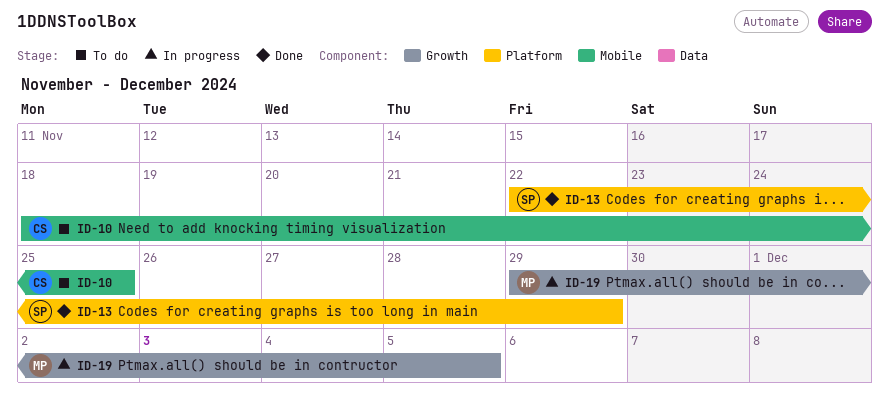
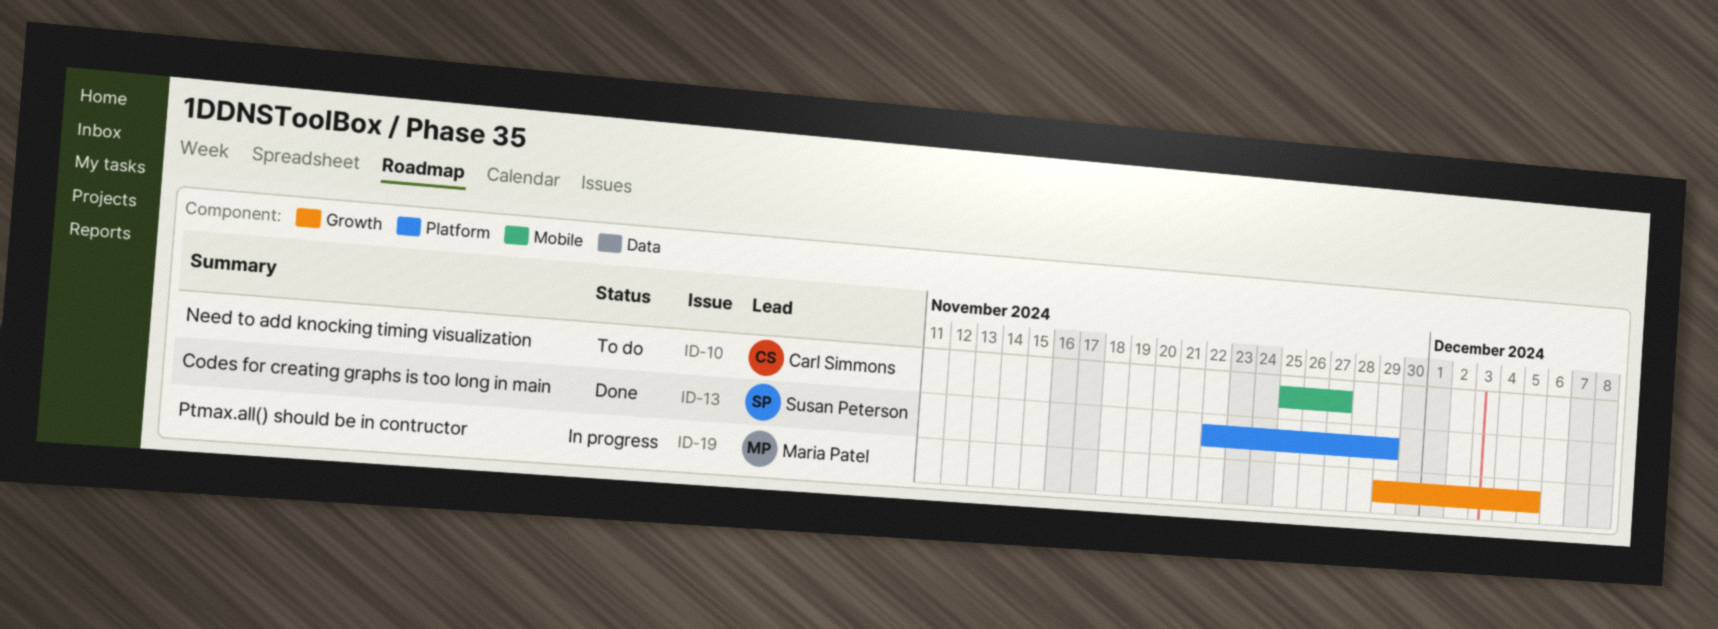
ID-10, start: Nov 18 -> Nov 25
ID-10, due: Nov 25 -> Nov 27

